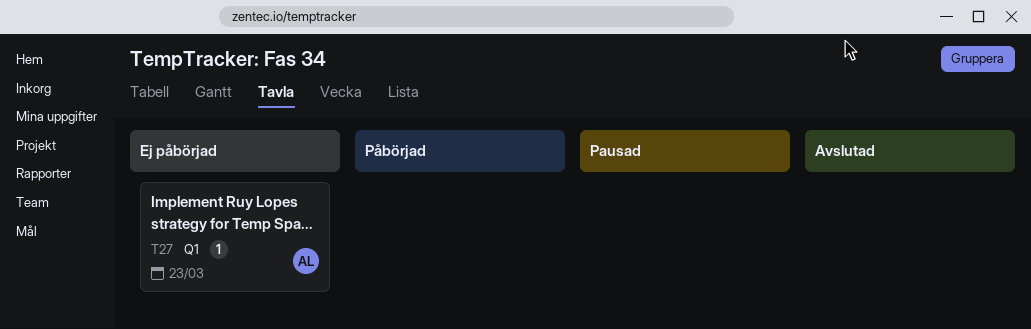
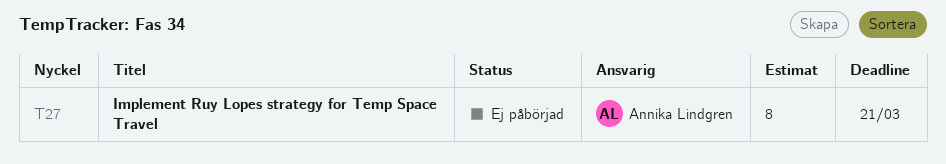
T27, estimate: 1 -> 8
T27, due: Mar 23 -> Mar 21

